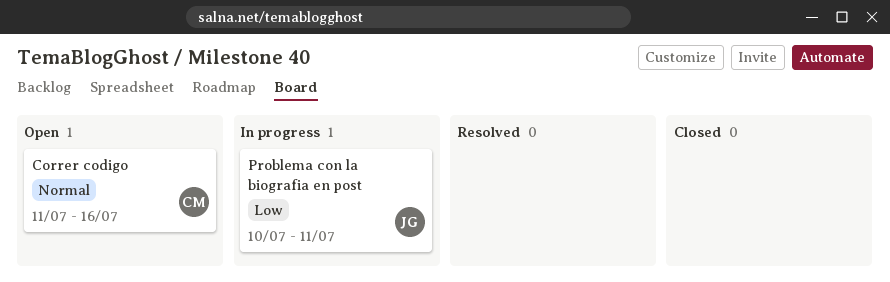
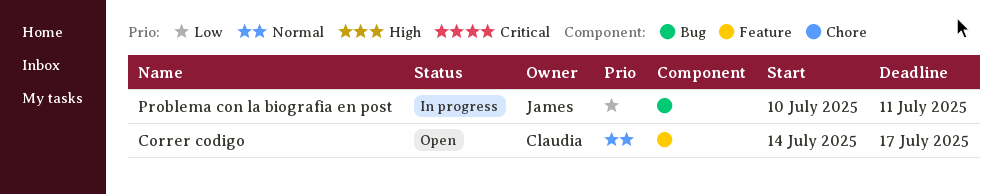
Correr codigo, start: Jul 11 -> Jul 14
Correr codigo, due: Jul 16 -> Jul 17

